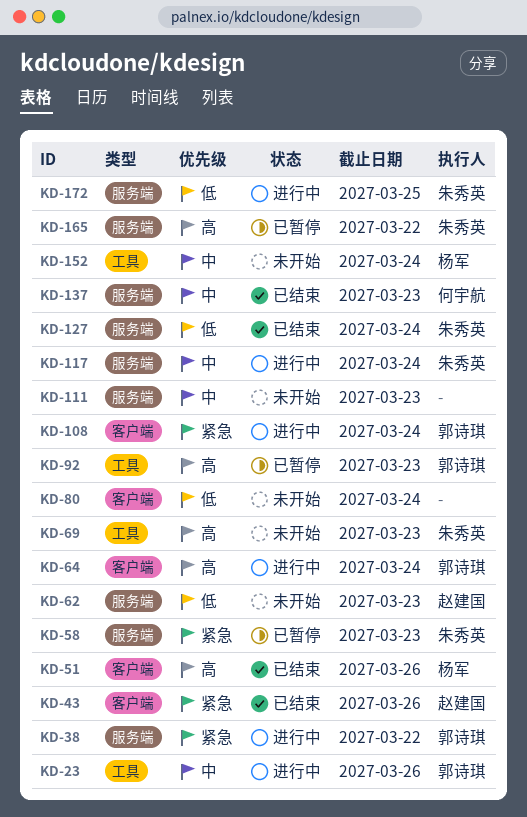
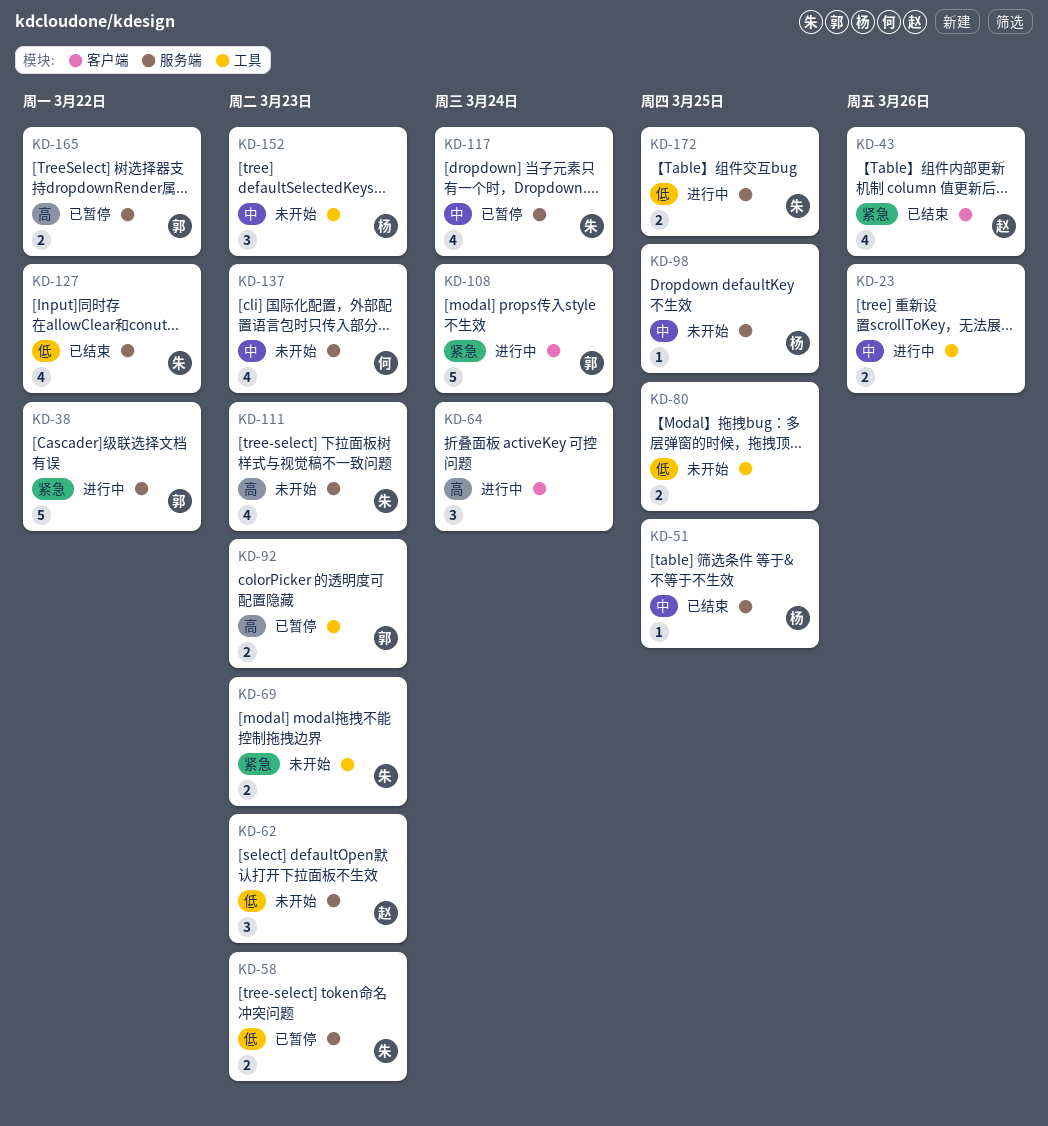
KD-23, owner: 郭诗琪 -> none
KD-51, priority: 高 -> 中
KD-51, label: 客户端 -> 服务端
KD-51, due: Mar 26 -> Mar 25
KD-58, priority: 紧急 -> 低
KD-64, owner: 郭诗琪 -> none
KD-69, priority: 高 -> 紧急
KD-80, label: 客户端 -> 工具
KD-80, due: Mar 24 -> Mar 25
KD-98: none -> present
KD-111, owner: none -> 朱秀英
KD-111, priority: 中 -> 高
KD-117, status: 进行中 -> 已暂停
KD-127, due: Mar 24 -> Mar 22
KD-137, status: 已结束 -> 未开始
KD-152, due: Mar 24 -> Mar 23
KD-165, owner: 朱秀英 -> 郭诗琪

